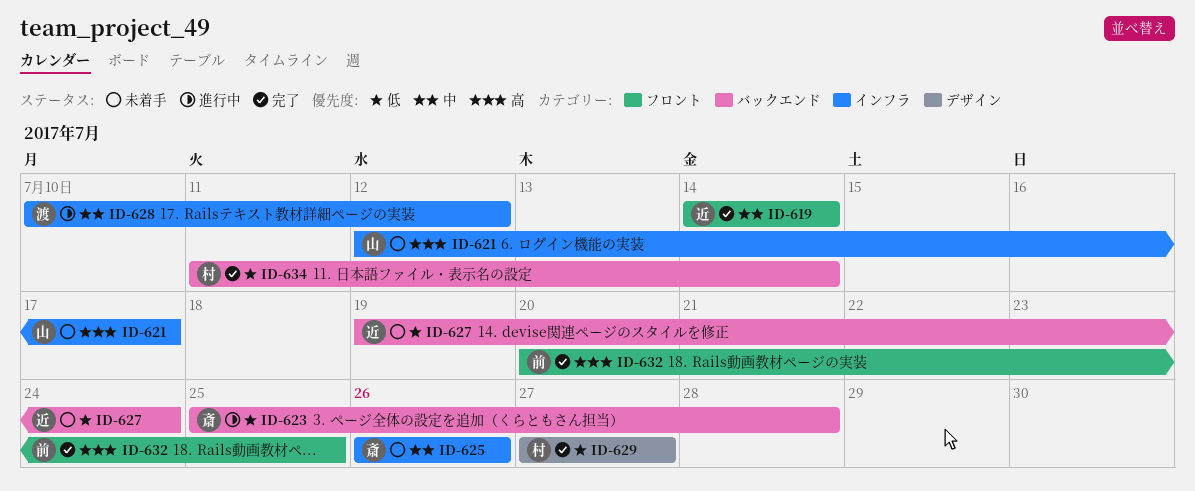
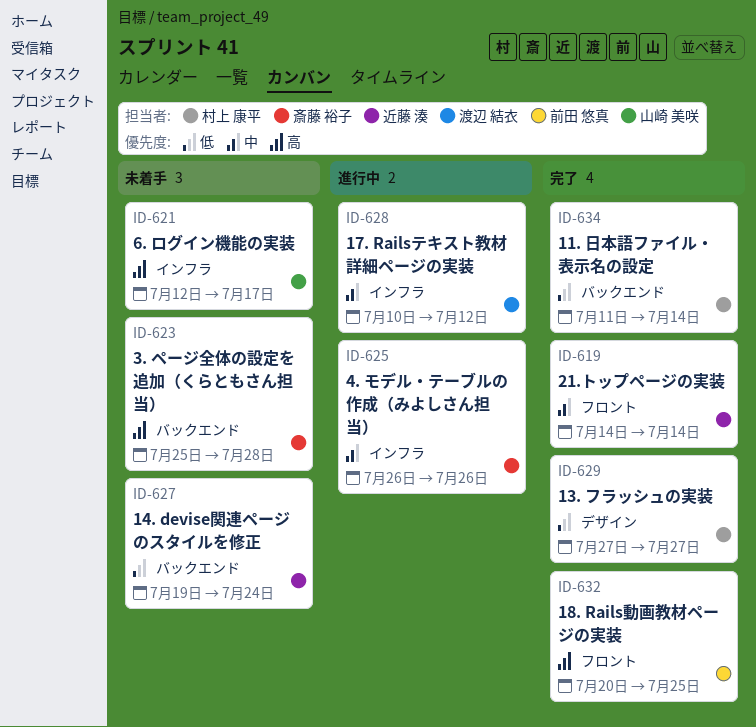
ID-623, status: 進行中 -> 未着手
ID-623, priority: 低 -> 高
ID-625, status: 未着手 -> 進行中

